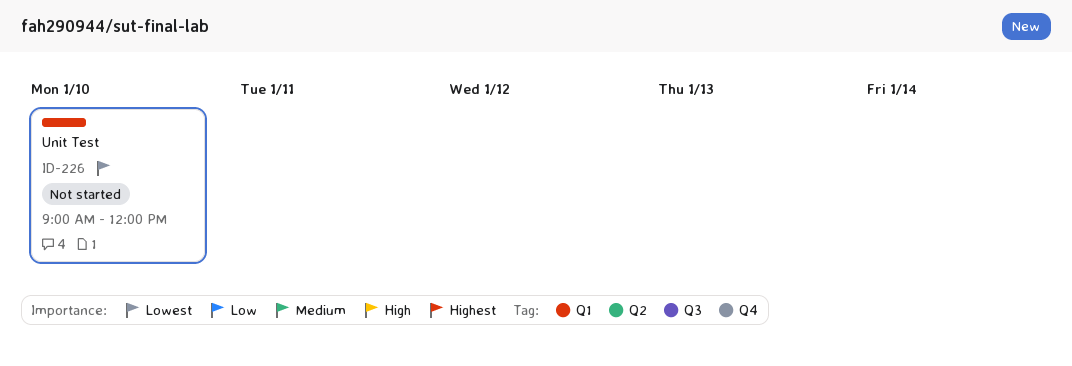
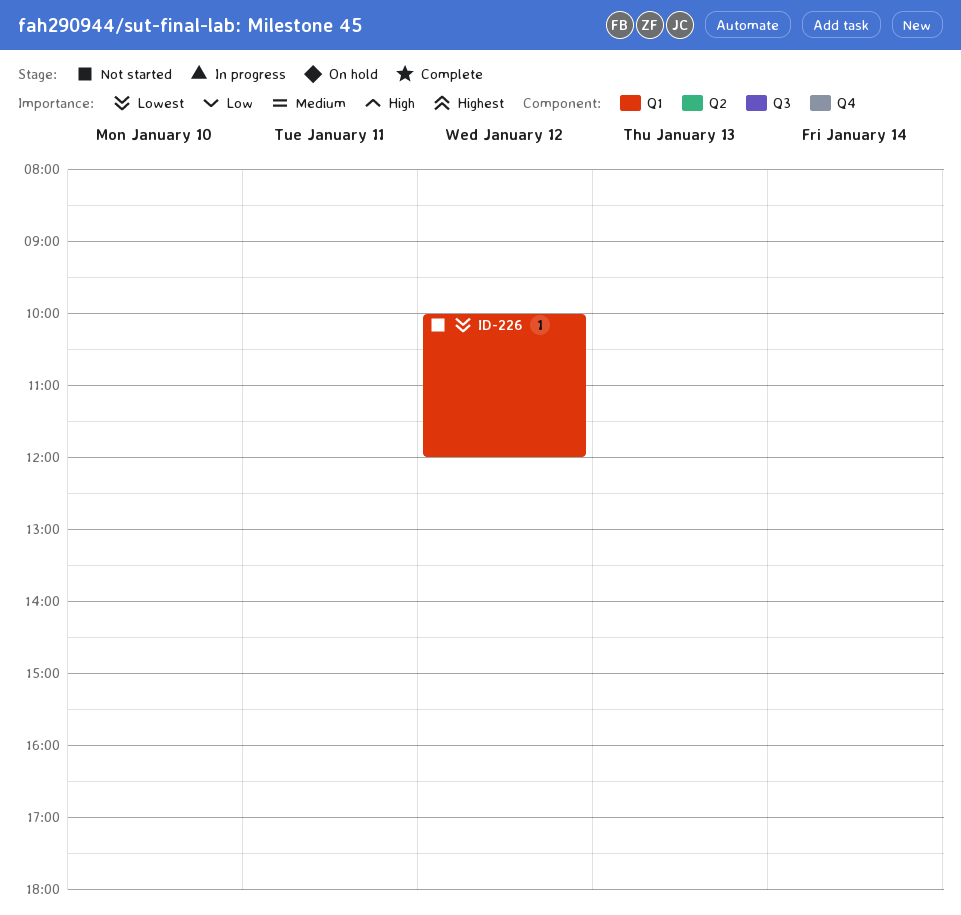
ID-226, day: Jan 10 -> Jan 12
ID-226, begins: 09:00 -> 10:00

